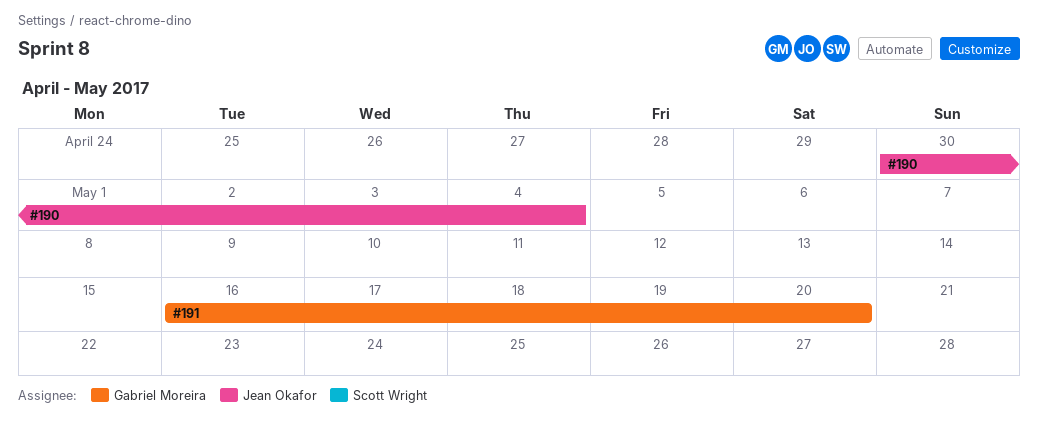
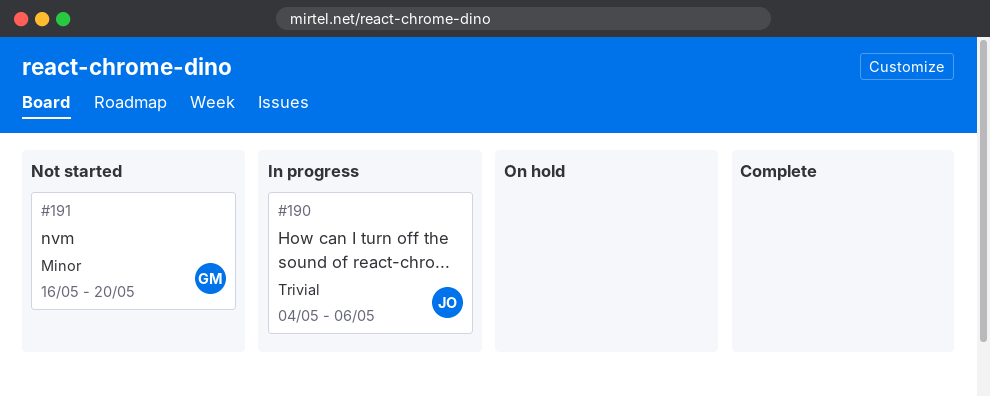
#190, start: Apr 30 -> May 4
#190, due: May 4 -> May 6

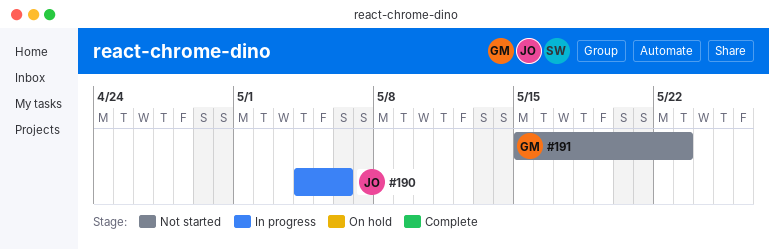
#191, start: May 16 -> May 15
#191, due: May 20 -> May 23

